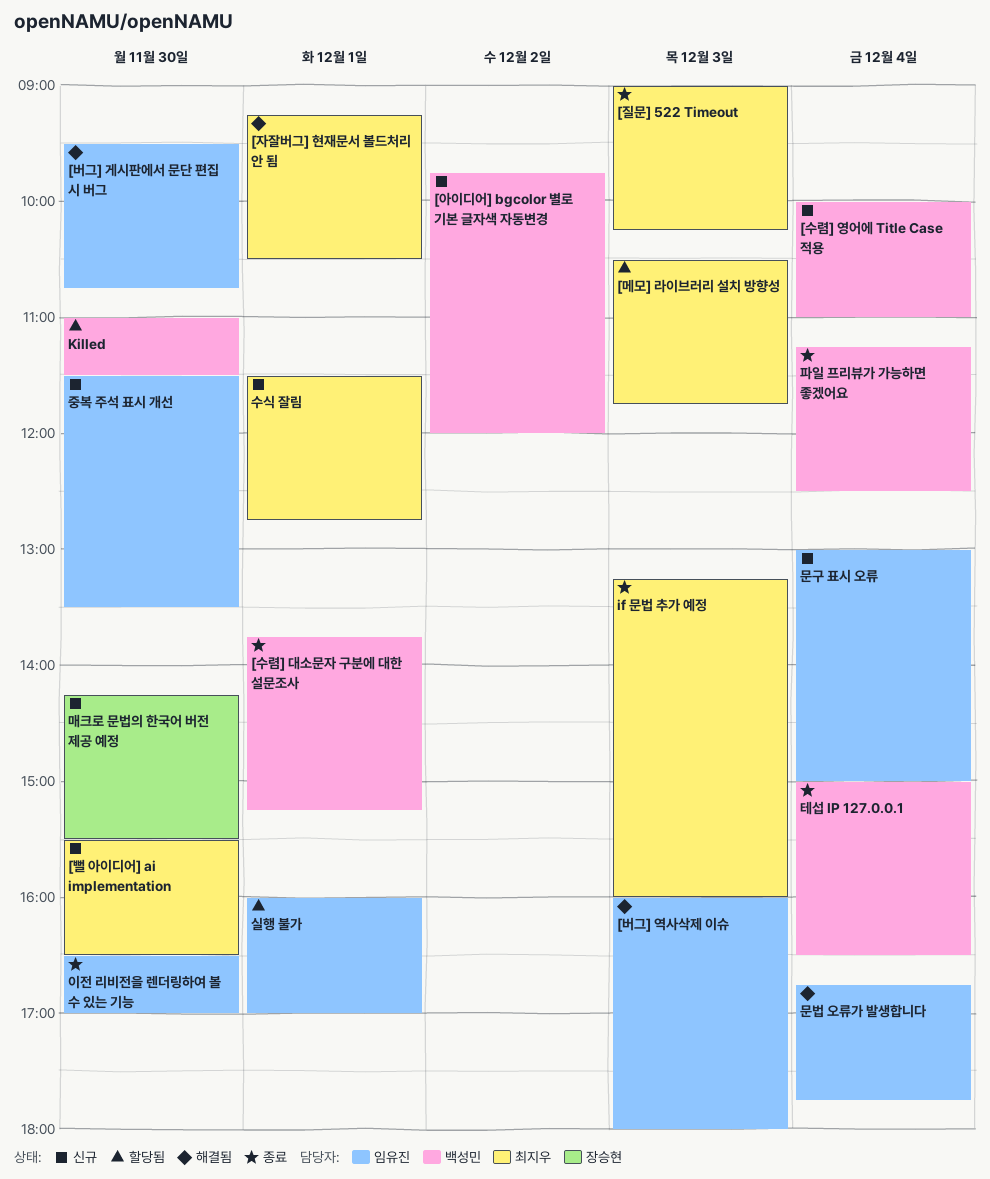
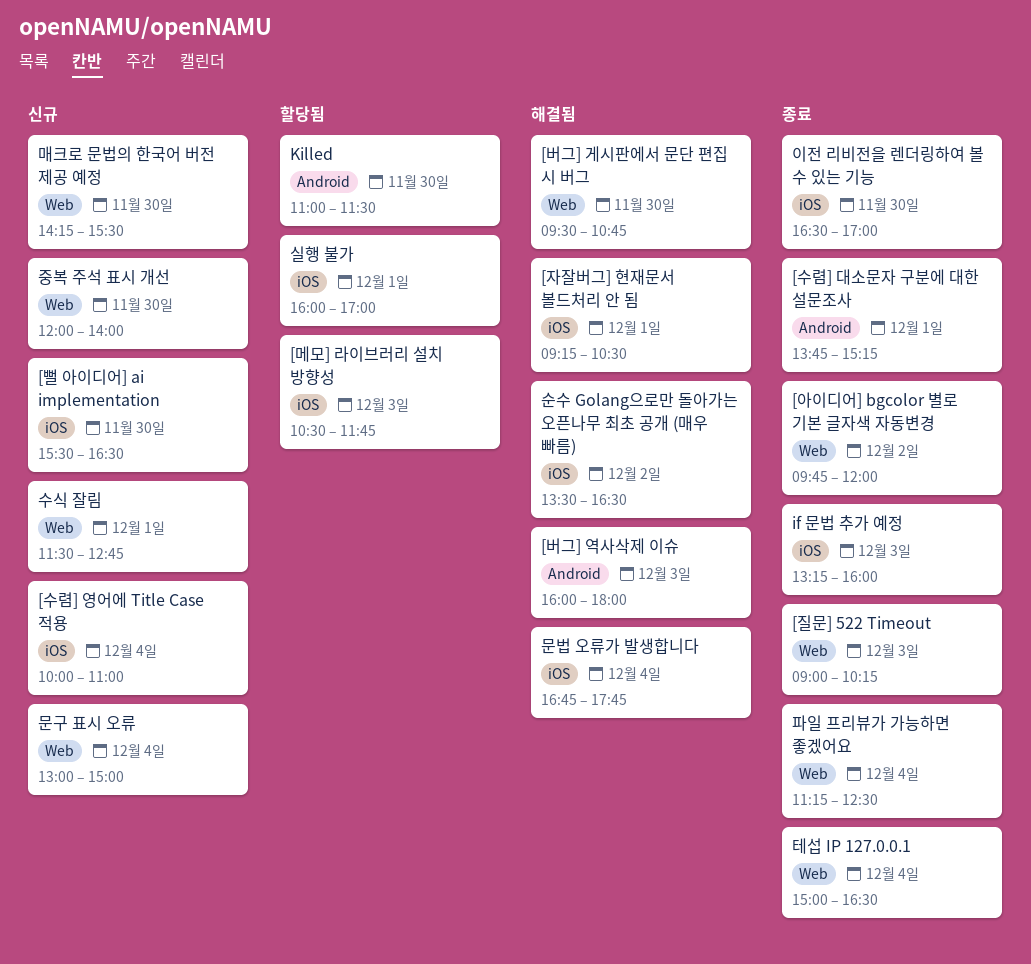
[아이디어] bgcolor 별로 기본 글자색 자동변경, status: 신규 -> 종료
순수 Golang으로만 돌아가는 오픈나무 최초 공개 (매우 빠름): none -> present
중복 주석 표시 개선, begins: 11:30 -> 12:00
중복 주석 표시 개선, ends: 13:30 -> 14:00

